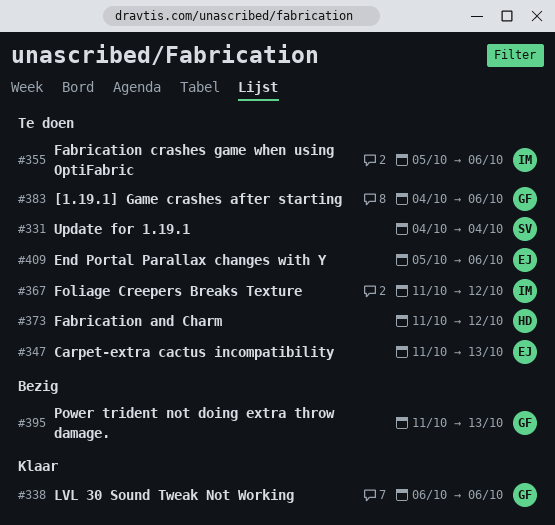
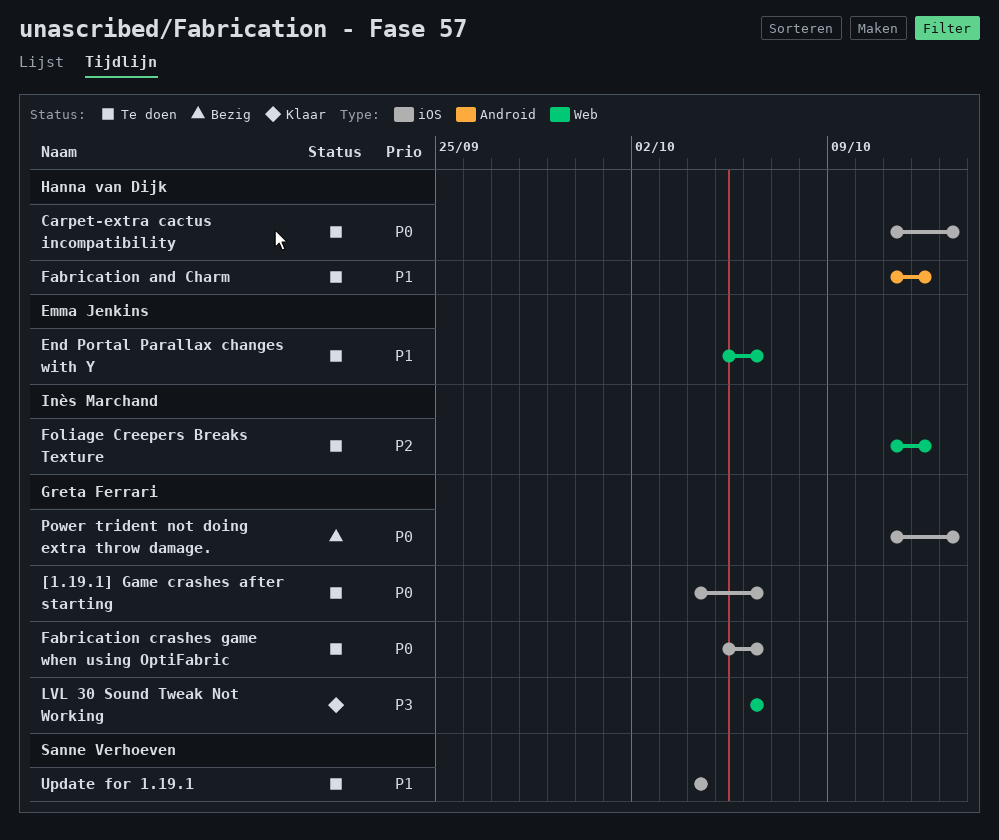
Carpet-extra cactus incompatibility, owner: Emma Jenkins -> Hanna van Dijk
Fabrication crashes game when using OptiFabric, owner: Inès Marchand -> Greta Ferrari

